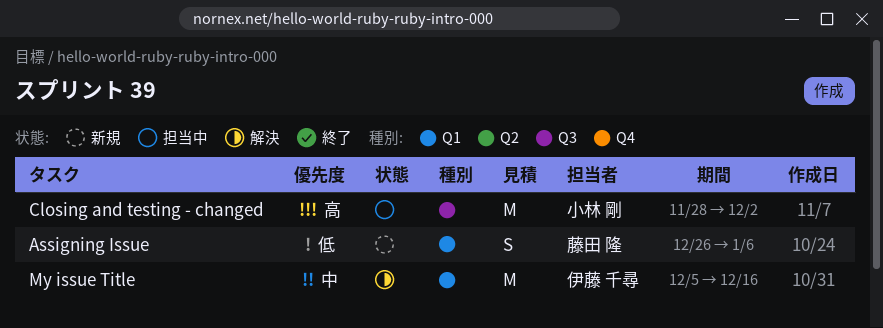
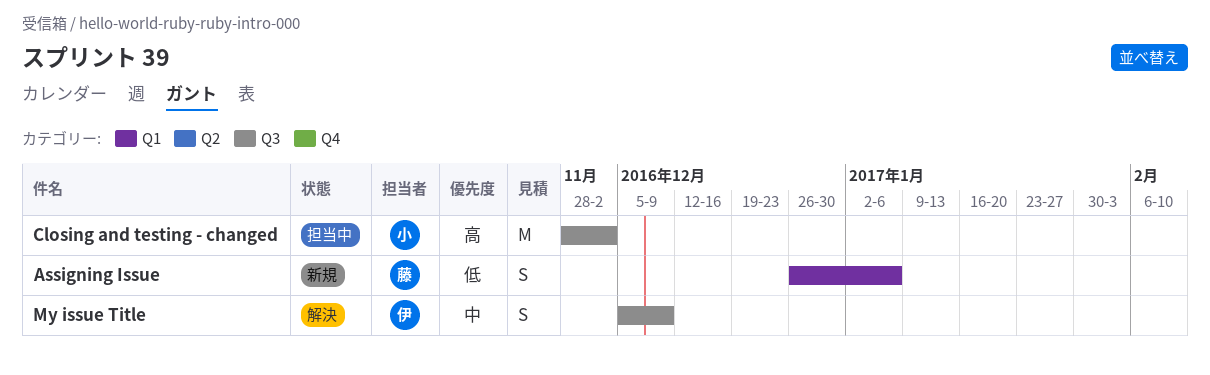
My issue Title, label: Q1 -> Q3
My issue Title, estimate: M -> S
My issue Title, due: Dec 16 -> Dec 9

